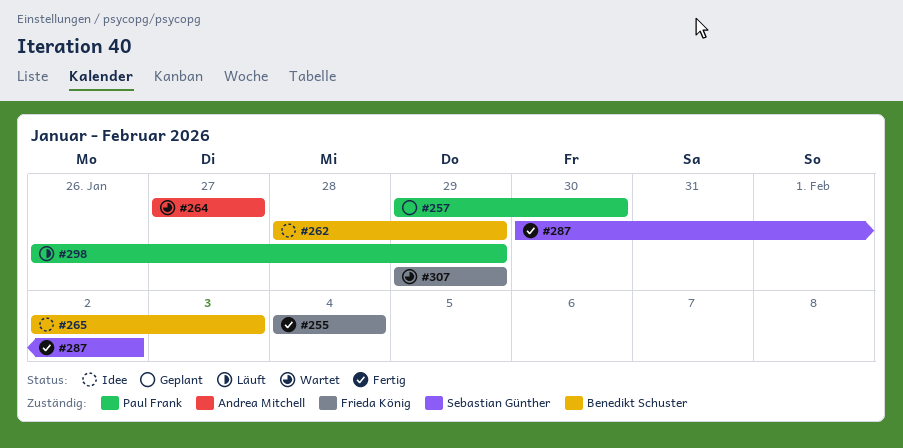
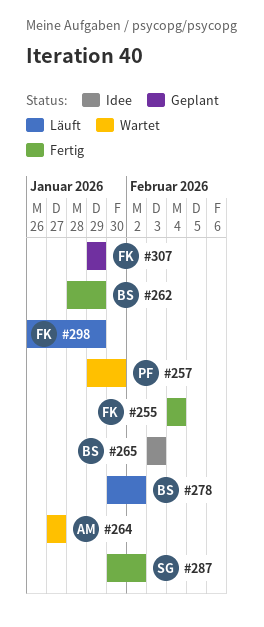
#257, status: Geplant -> Wartet
#262, status: Idee -> Fertig
#265, start: Feb 2 -> Feb 3
#278: none -> present
#298, owner: Paul Frank -> Frieda König
#307, status: Wartet -> Geplant

